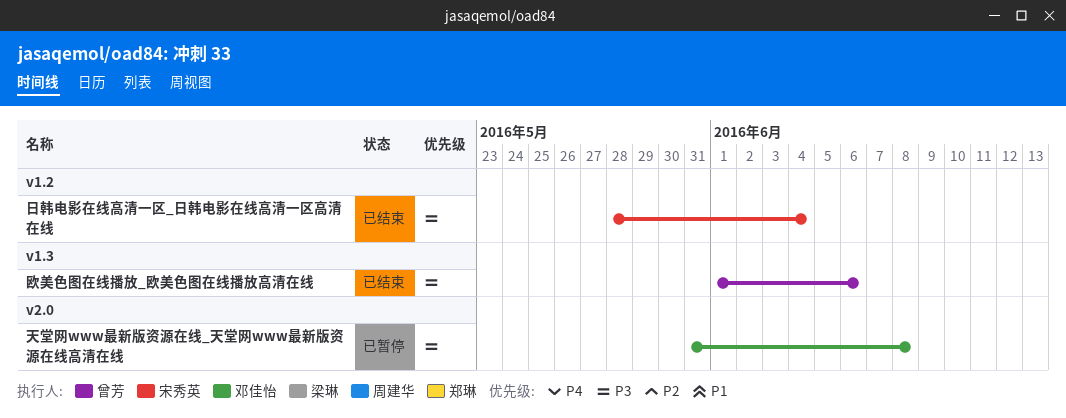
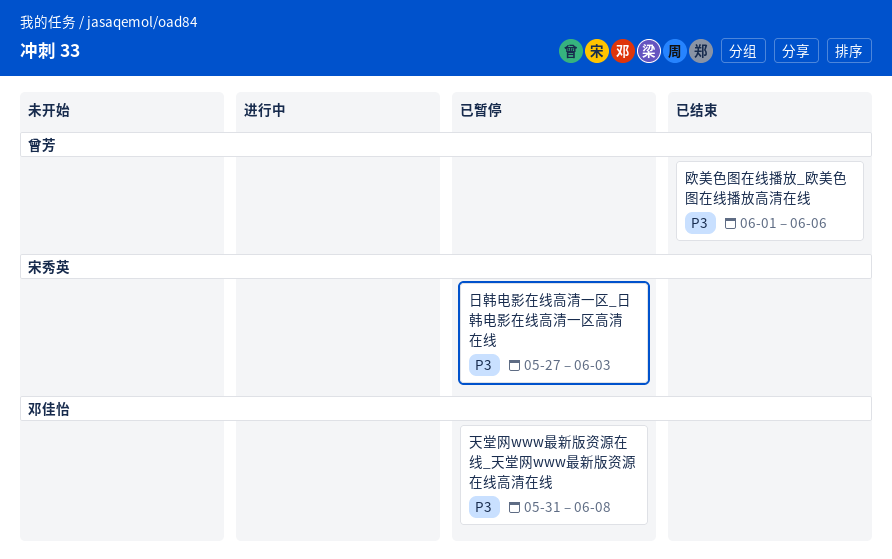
日韩电影在线高清一区_日韩电影在线高清一区高清在线, status: 已结束 -> 已暂停
日韩电影在线高清一区_日韩电影在线高清一区高清在线, start: May 28 -> May 27
日韩电影在线高清一区_日韩电影在线高清一区高清在线, due: Jun 4 -> Jun 3

